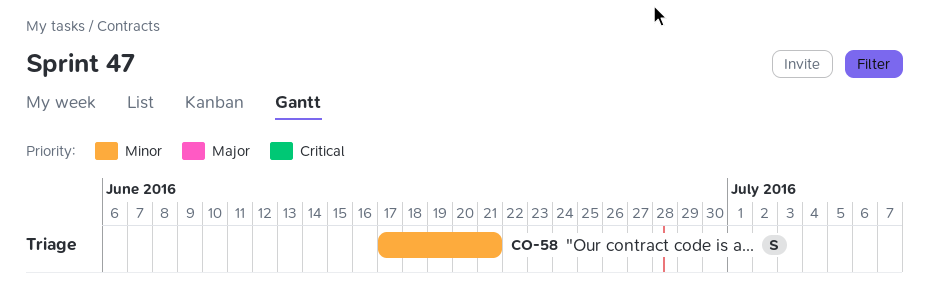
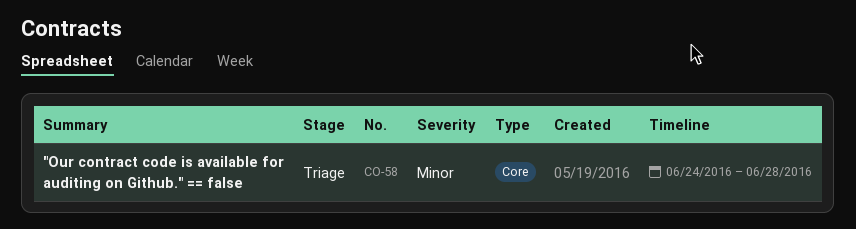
CO-58, start: Jun 17 -> Jun 24
CO-58, due: Jun 21 -> Jun 28

